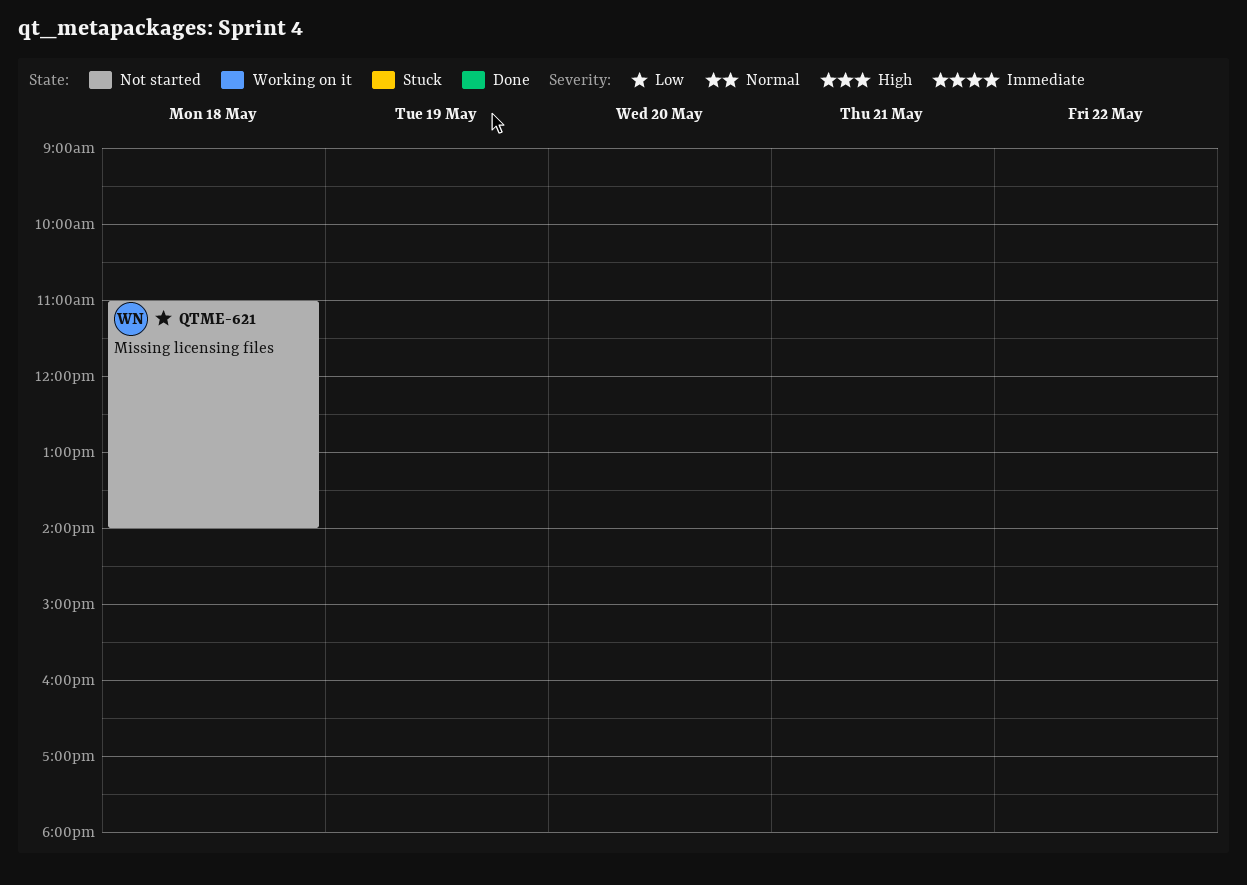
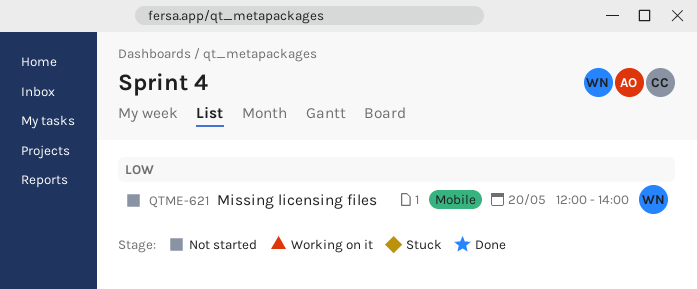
QTME-621, day: May 18 -> May 20
QTME-621, begins: 11:00 -> 12:00

